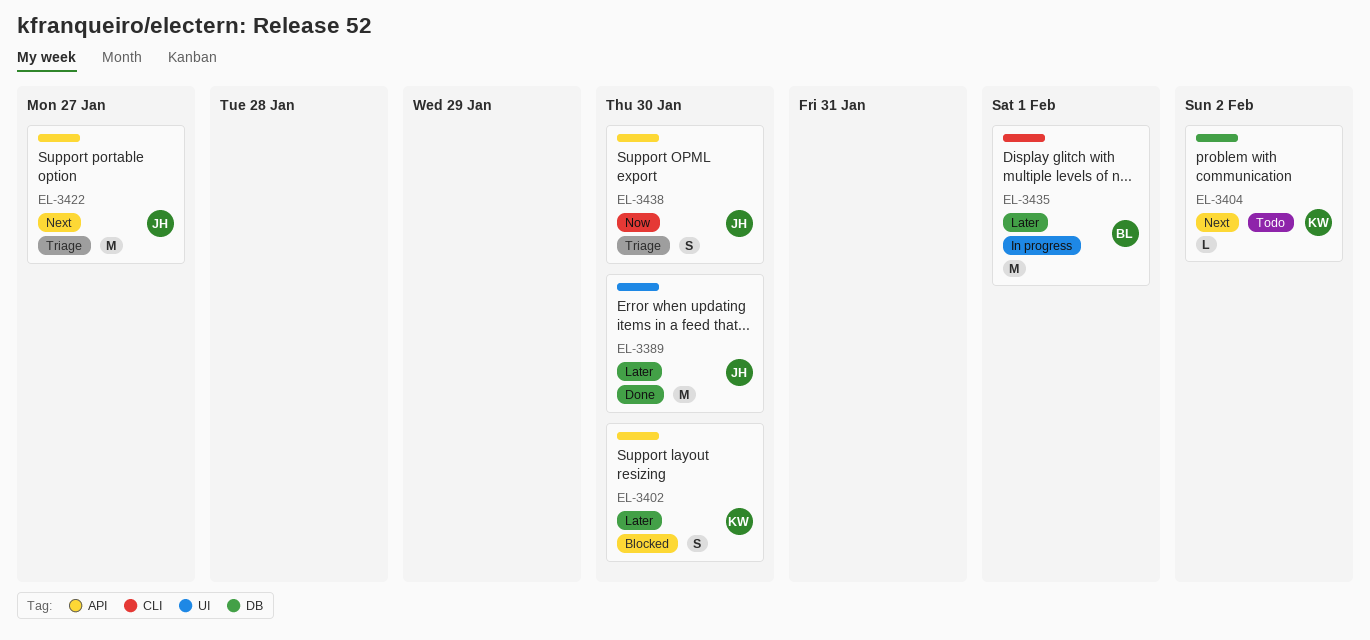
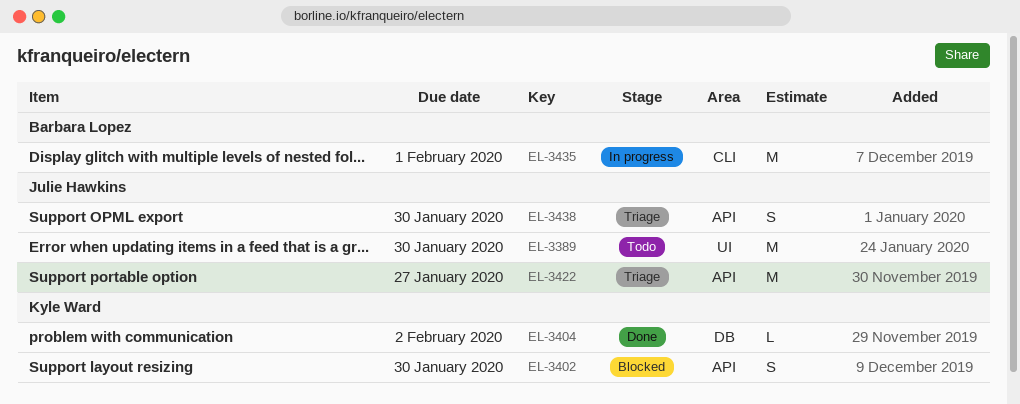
EL-3389, status: Done -> Todo
EL-3404, status: Todo -> Done

